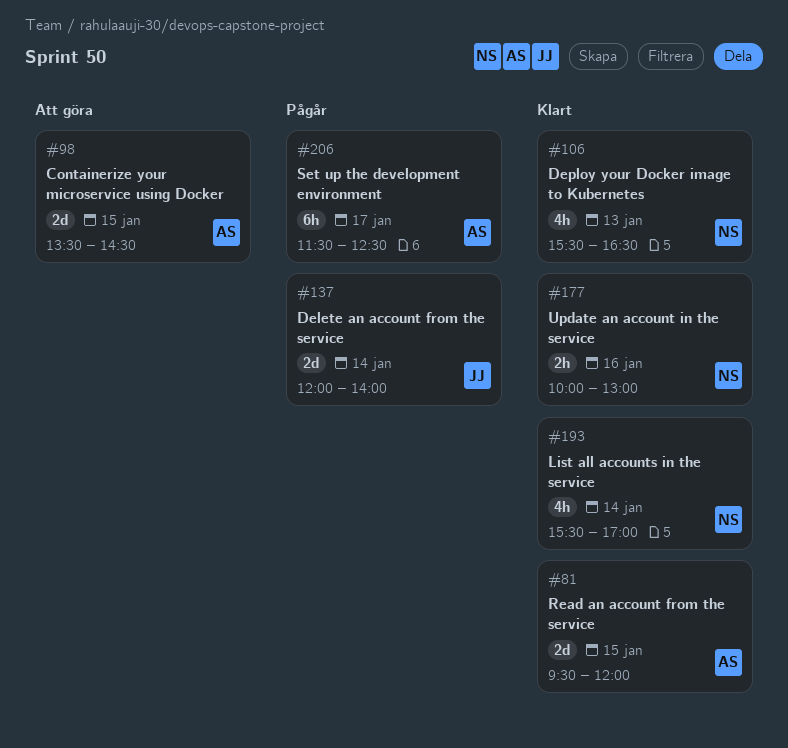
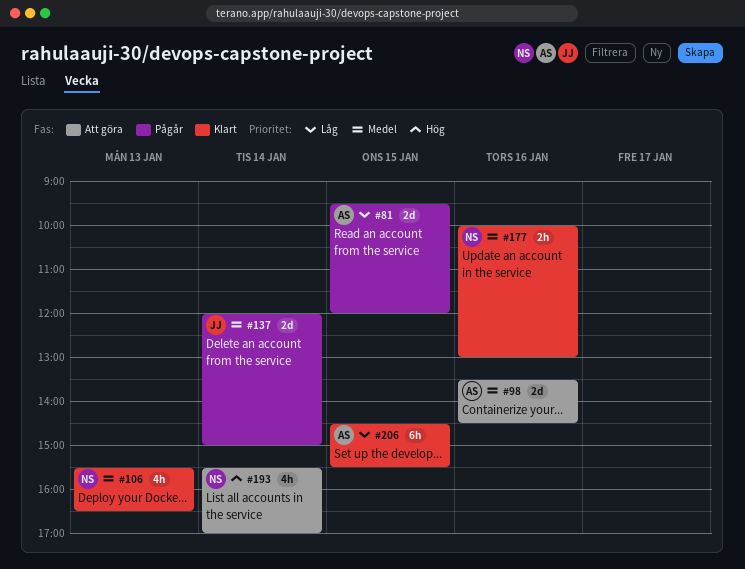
#81, status: Klart -> Pågår
#98, day: Jan 15 -> Jan 16
#137, ends: 14:00 -> 15:00
#193, status: Klart -> Att göra
#206, status: Pågår -> Klart
#206, day: Jan 17 -> Jan 15
#206, begins: 11:30 -> 14:30
#206, ends: 12:30 -> 15:30

